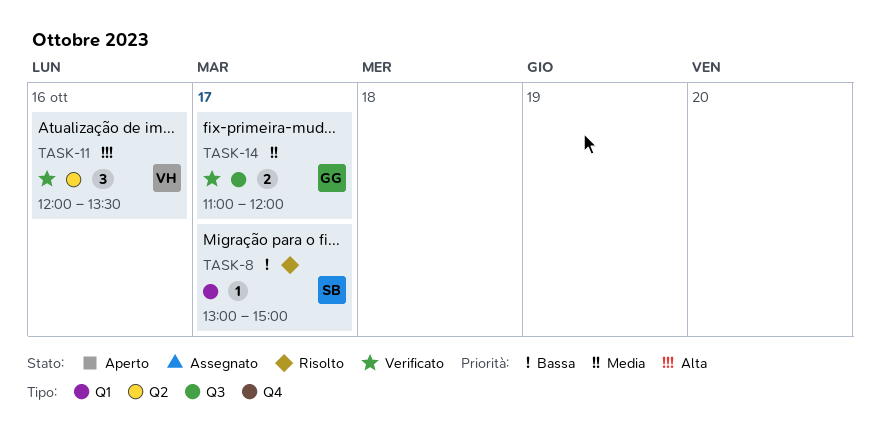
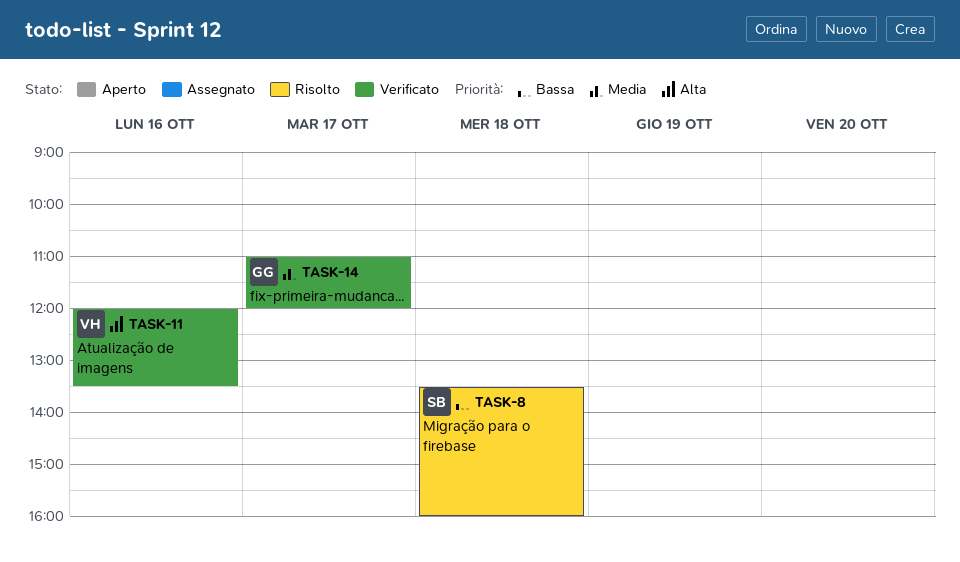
TASK-8, day: Oct 17 -> Oct 18
TASK-8, begins: 13:00 -> 13:30
TASK-8, ends: 15:00 -> 16:00

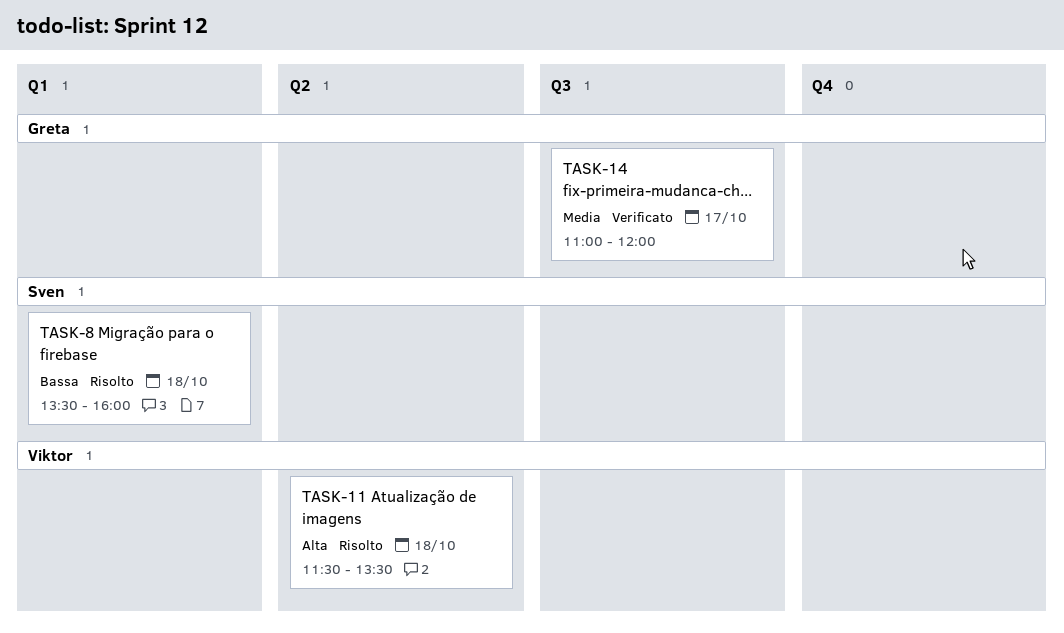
TASK-11, status: Verificato -> Risolto
TASK-11, day: Oct 16 -> Oct 18
TASK-11, begins: 12:00 -> 11:30

